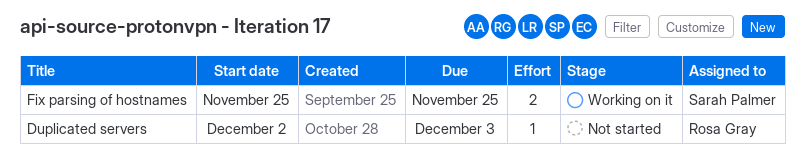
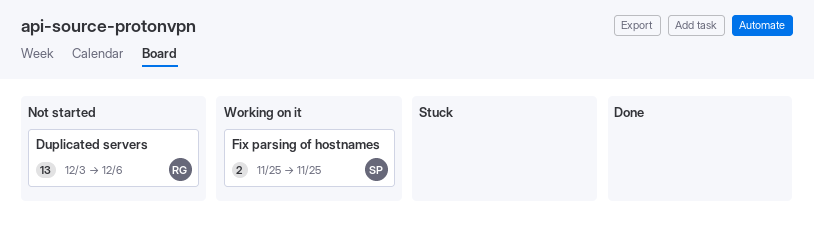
Duplicated servers, estimate: 1 -> 13
Duplicated servers, start: Dec 2 -> Dec 3
Duplicated servers, due: Dec 3 -> Dec 6

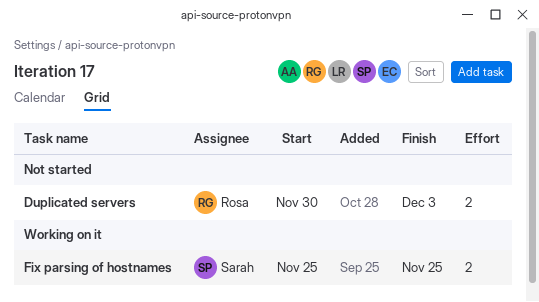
Duplicated servers, estimate: 13 -> 2
Duplicated servers, start: Dec 3 -> Nov 30
Duplicated servers, due: Dec 6 -> Dec 3

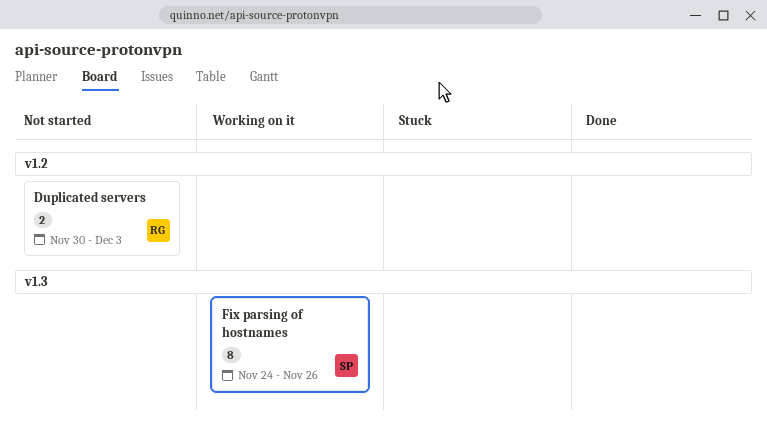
Fix parsing of hostnames, estimate: 2 -> 8
Fix parsing of hostnames, start: Nov 25 -> Nov 24
Fix parsing of hostnames, due: Nov 25 -> Nov 26

